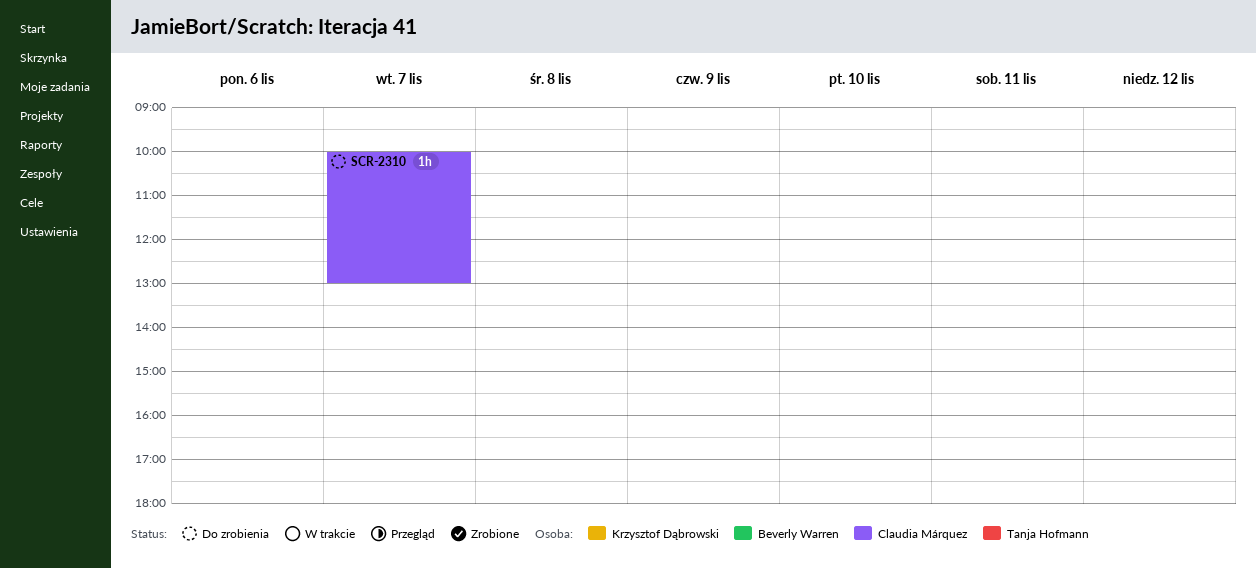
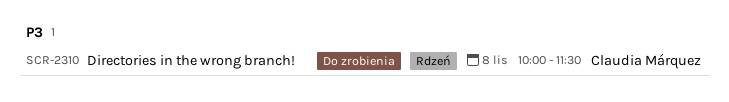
SCR-2310, day: Nov 7 -> Nov 8
SCR-2310, ends: 13:00 -> 11:30

